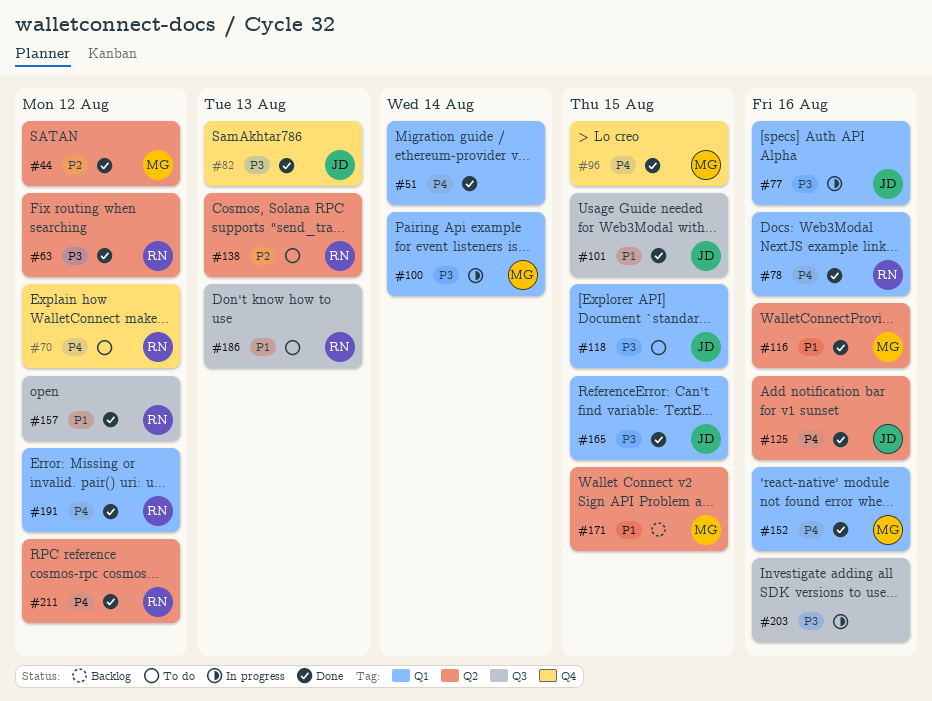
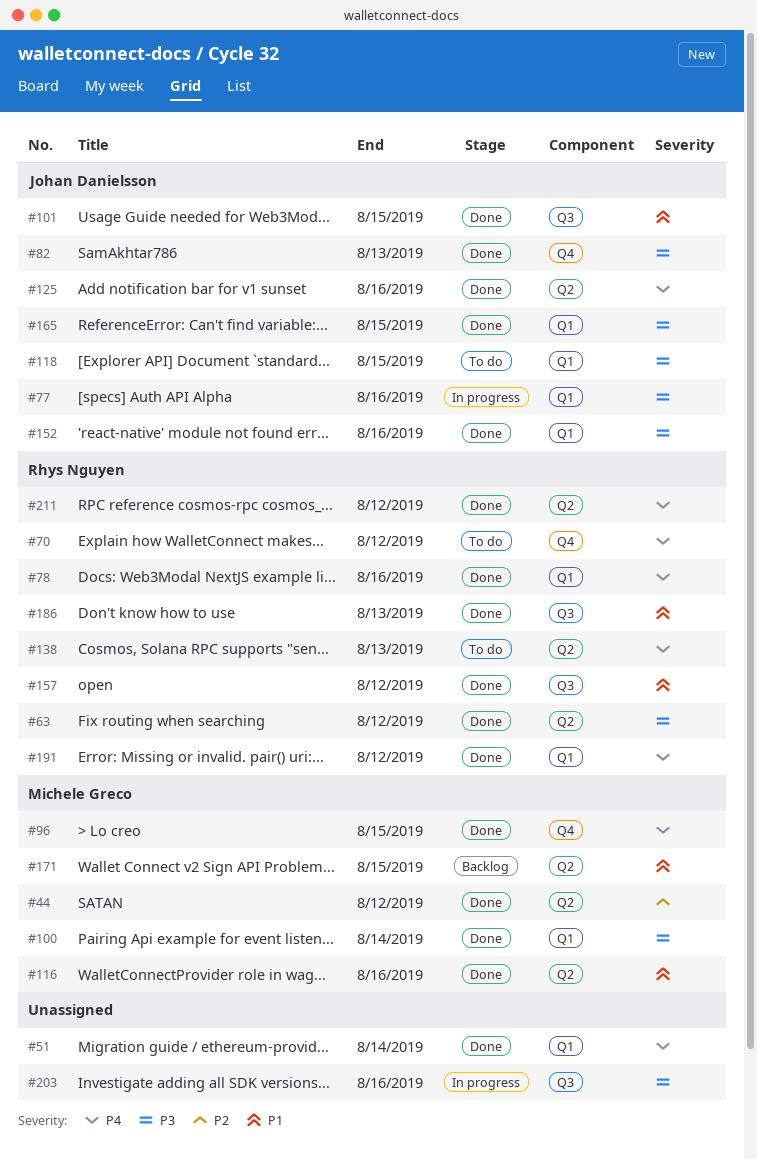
#100, status: In progress -> Done
#138, priority: P2 -> P4
#152, owner: Michele Greco -> Johan Danielsson
#152, priority: P4 -> P3
#186, status: To do -> Done

